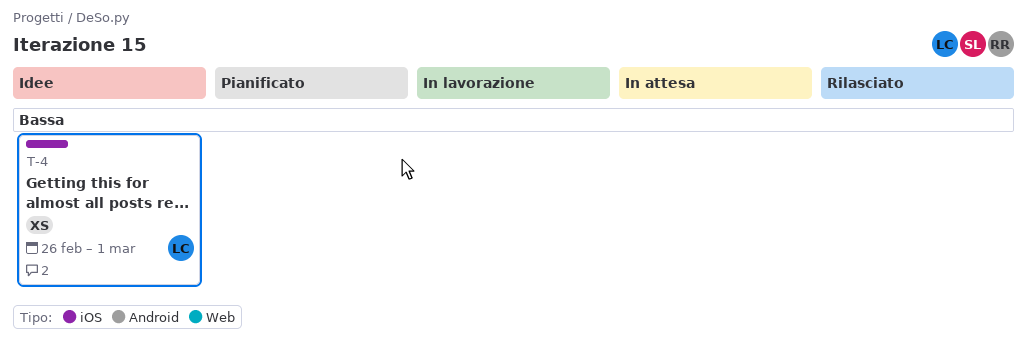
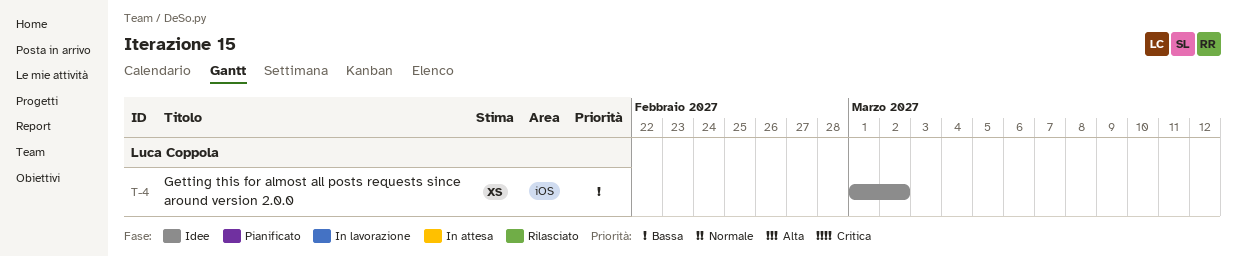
T-4, start: Feb 26 -> Mar 1
T-4, due: Mar 1 -> Mar 2

